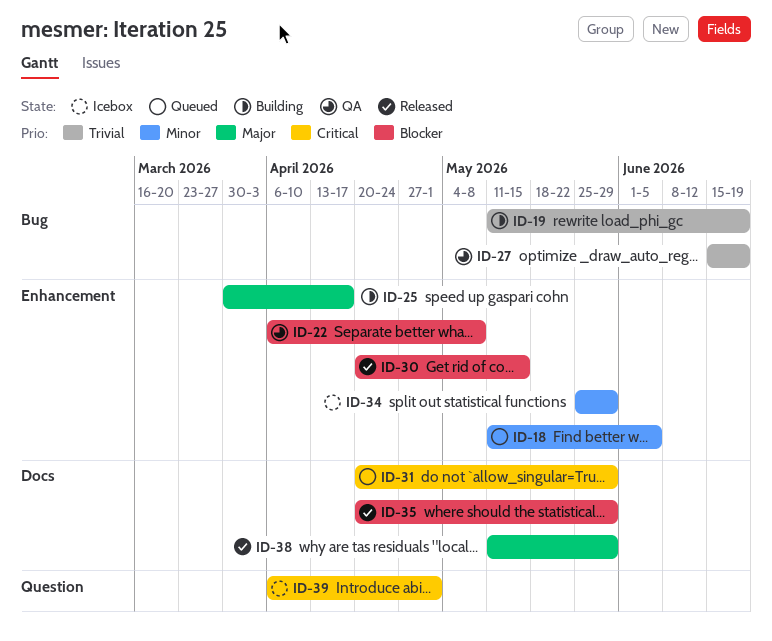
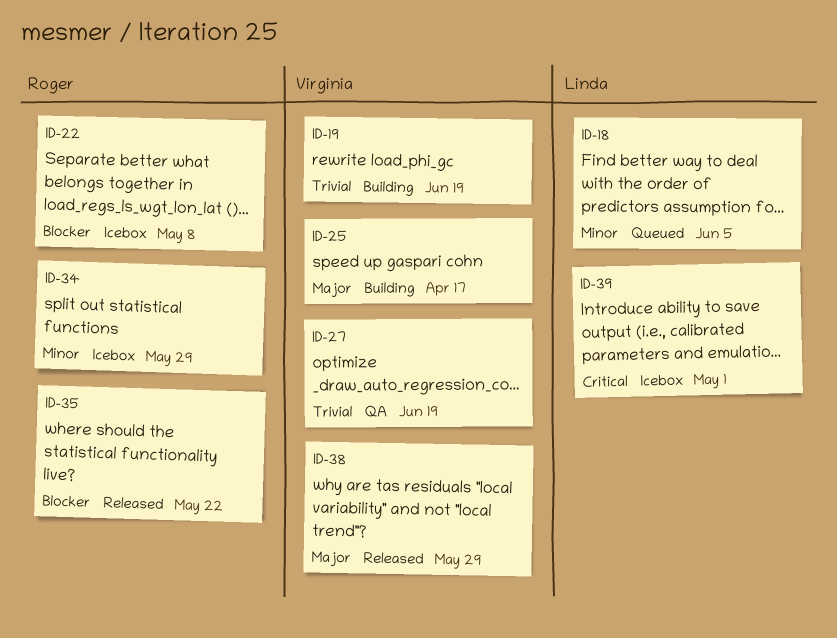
ID-22, status: QA -> Icebox
ID-30: present -> none
ID-31: present -> none
ID-35, due: May 29 -> May 22

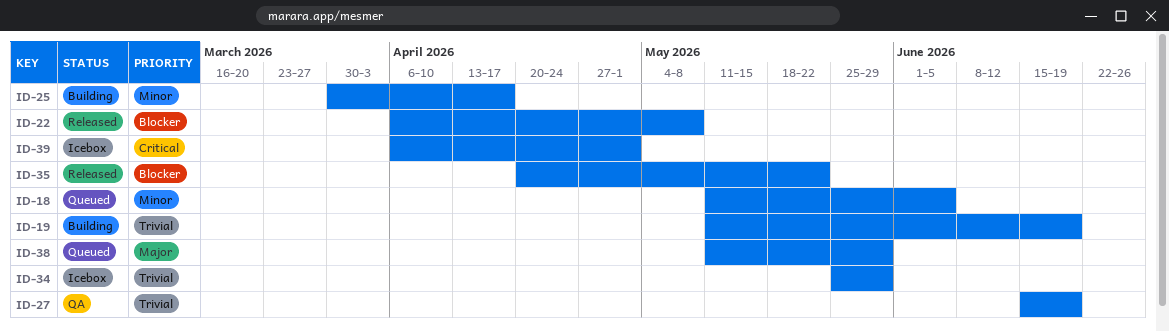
ID-22, status: Icebox -> Released
ID-25, priority: Major -> Minor
ID-34, priority: Minor -> Trivial
ID-38, status: Released -> Queued

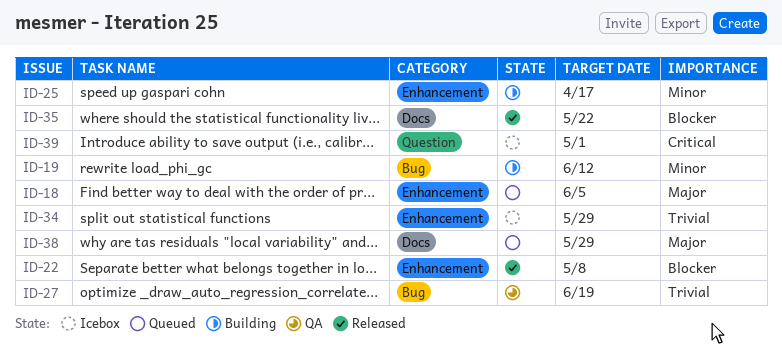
ID-18, priority: Minor -> Major
ID-19, priority: Trivial -> Minor
ID-19, due: Jun 19 -> Jun 12

